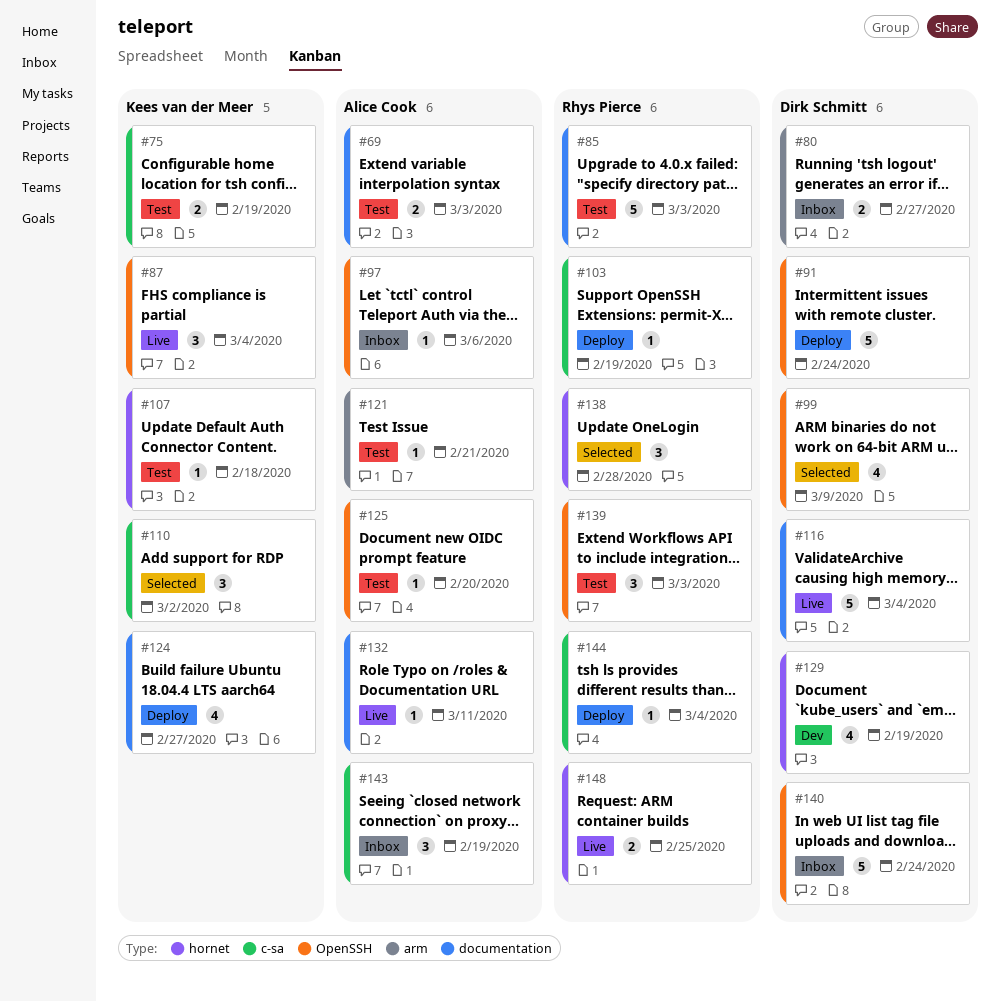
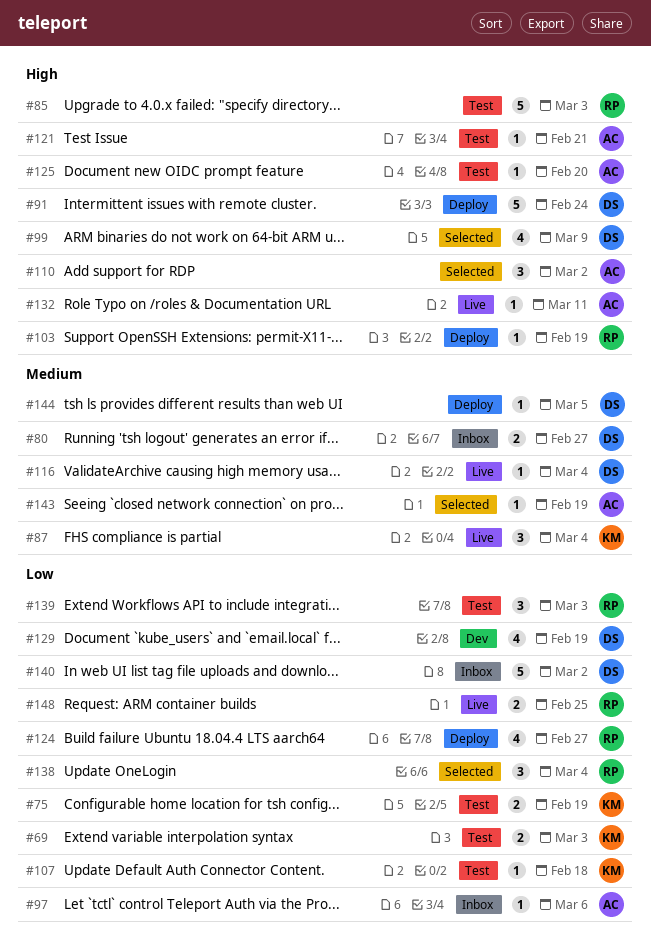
#69, owner: Alice Cook -> Kees van der Meer
#110, owner: Kees van der Meer -> Alice Cook
#116, estimate: 5 -> 1
#124, owner: Kees van der Meer -> Rhys Pierce
#138, due: Feb 28 -> Mar 4
#140, due: Feb 24 -> Mar 2
#143, status: Inbox -> Selected
#143, estimate: 3 -> 1
#144, owner: Rhys Pierce -> Dirk Schmitt
#144, due: Mar 4 -> Mar 5

